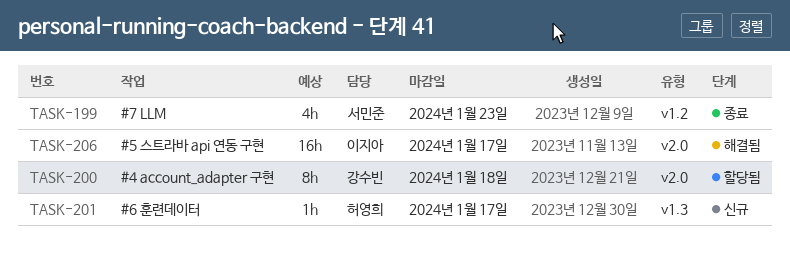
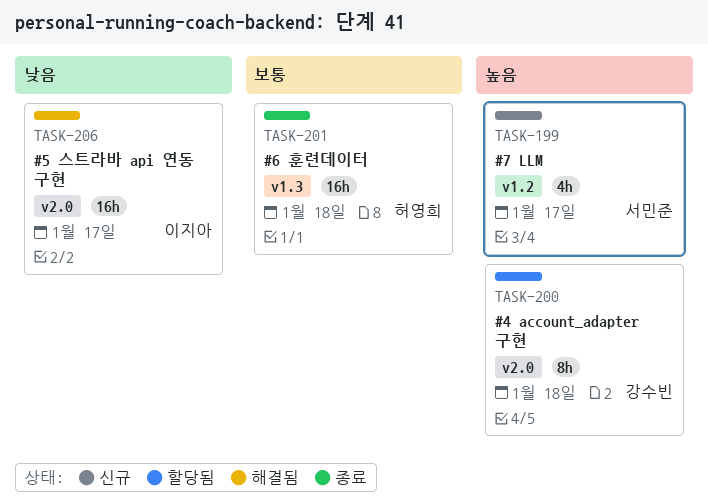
TASK-199, status: 종료 -> 신규
TASK-199, due: Jan 23 -> Jan 17
TASK-201, status: 신규 -> 종료
TASK-201, estimate: 1h -> 16h
TASK-201, due: Jan 17 -> Jan 18

